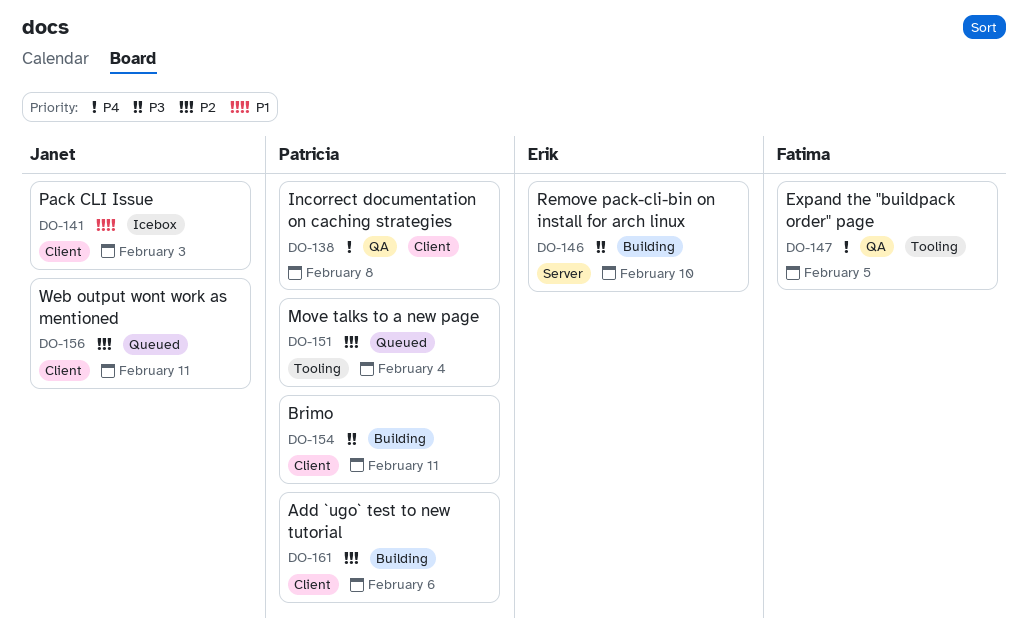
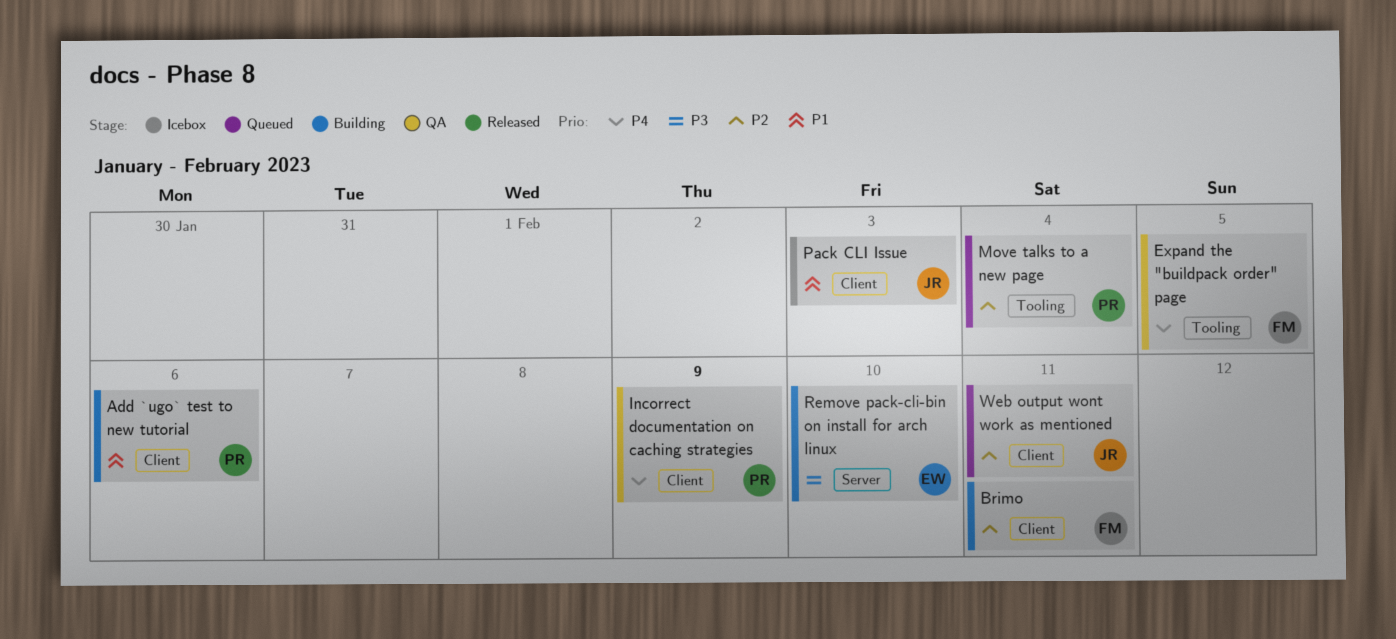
Add `ugo` test to new tutorial, priority: P2 -> P1
Brimo, owner: Patricia -> Fatima
Brimo, priority: P3 -> P2
Incorrect documentation on caching strategies, due: Feb 8 -> Feb 9

